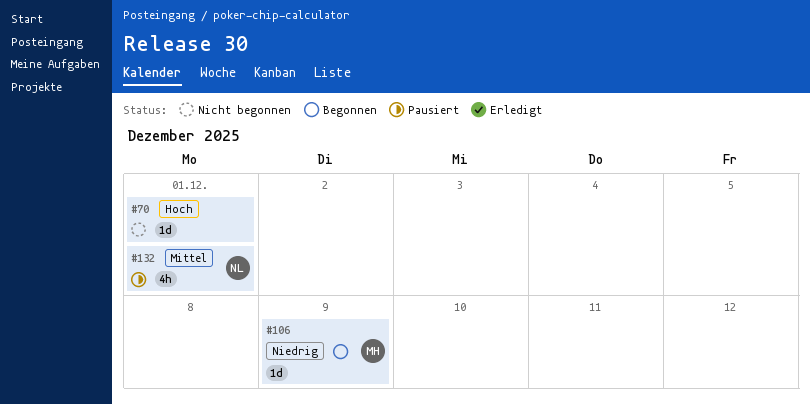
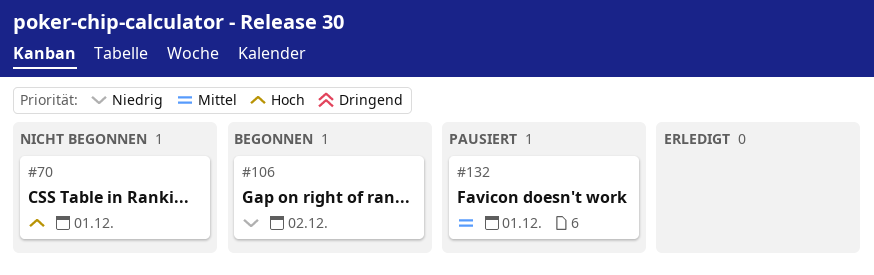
#106, due: Dec 9 -> Dec 2

